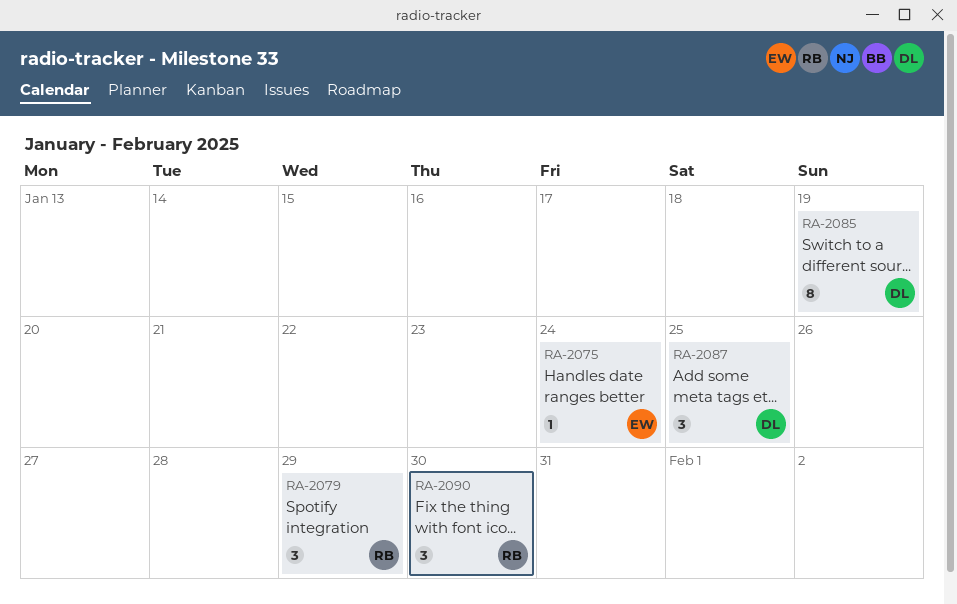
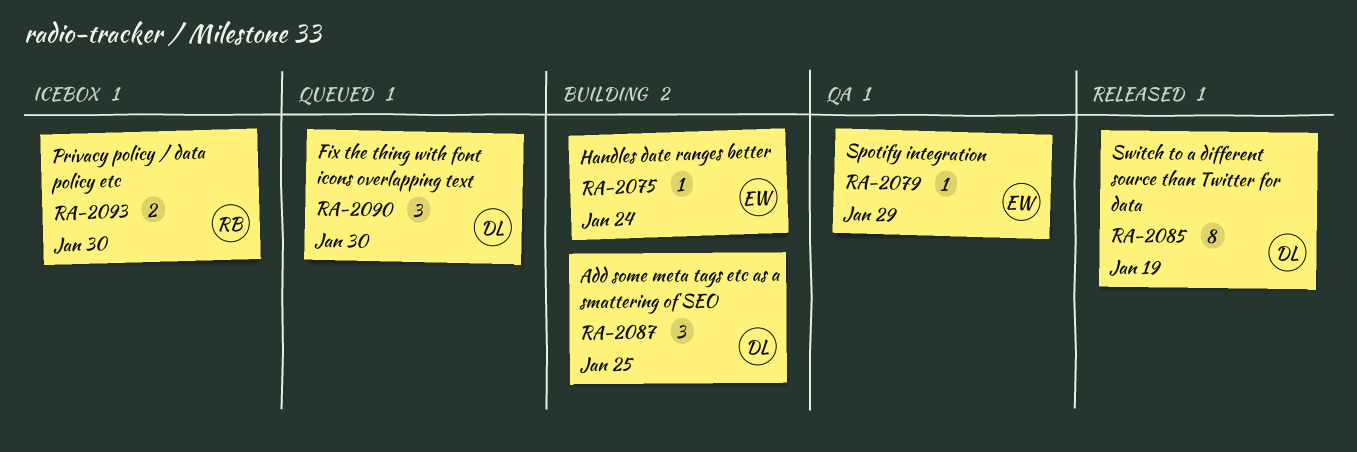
RA-2079, owner: RB -> EW
RA-2079, estimate: 3 -> 1
RA-2090, owner: RB -> DL
RA-2093: none -> present

